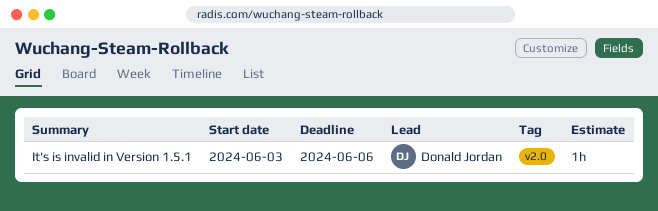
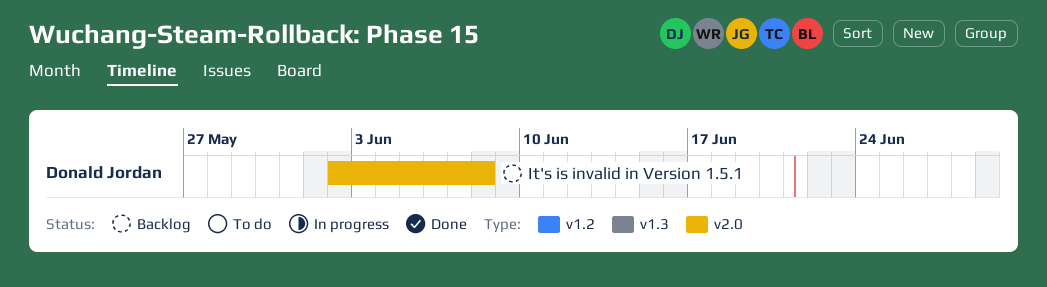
It's is invalid in Version 1.5.1, start: Jun 3 -> Jun 2
It's is invalid in Version 1.5.1, due: Jun 6 -> Jun 8

